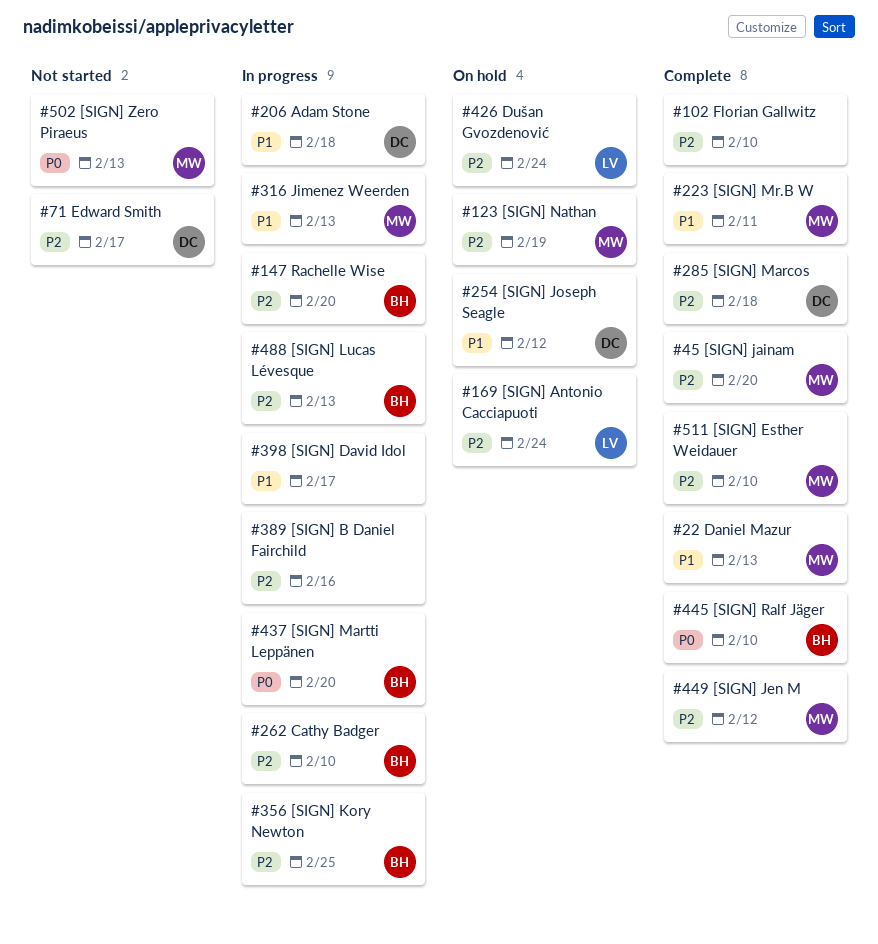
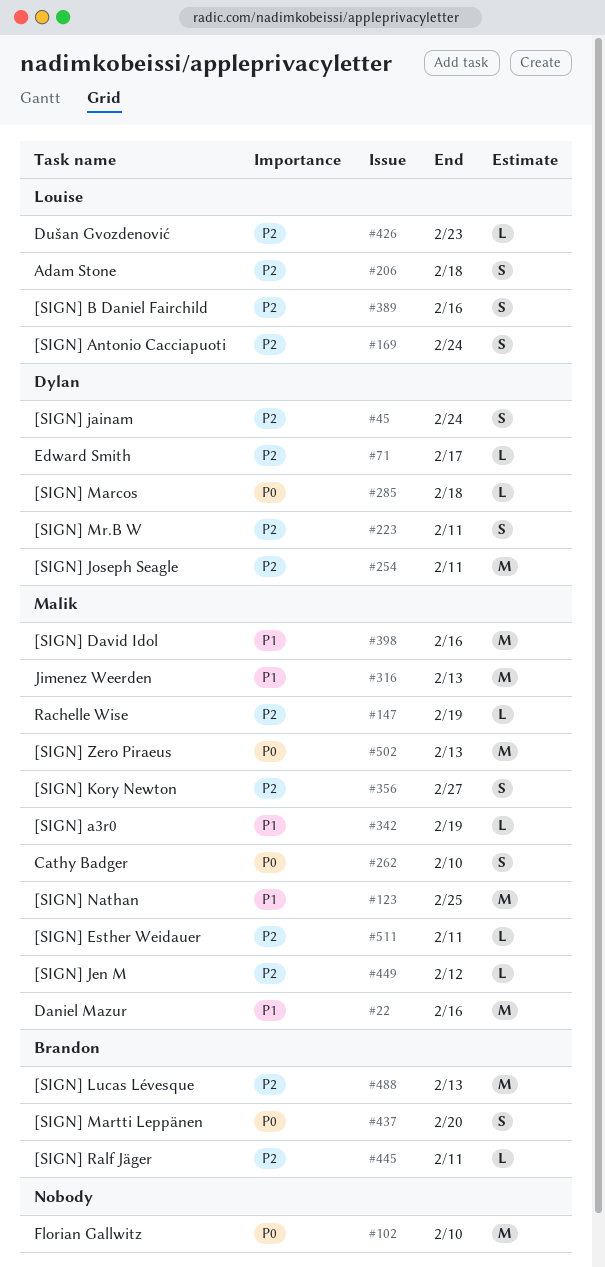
#22, due: Feb 13 -> Feb 16
#45, owner: Malik -> Dylan
#45, due: Feb 20 -> Feb 24
#102, priority: P2 -> P0
#123, priority: P2 -> P1
#123, due: Feb 19 -> Feb 25
#147, owner: Brandon -> Malik
#147, due: Feb 20 -> Feb 19
#206, owner: Dylan -> Louise
#206, priority: P1 -> P2
#223, owner: Malik -> Dylan
#223, priority: P1 -> P2
#254, priority: P1 -> P2
#254, due: Feb 12 -> Feb 11
#262, owner: Brandon -> Malik
#262, priority: P2 -> P0
#285, priority: P2 -> P0
#342: none -> present
#356, owner: Brandon -> Malik
#356, due: Feb 25 -> Feb 27
#389, owner: none -> Louise
#398, owner: none -> Malik
#398, due: Feb 17 -> Feb 16
#426, due: Feb 24 -> Feb 23
#445, priority: P0 -> P2
#445, due: Feb 10 -> Feb 11
#511, due: Feb 10 -> Feb 11

